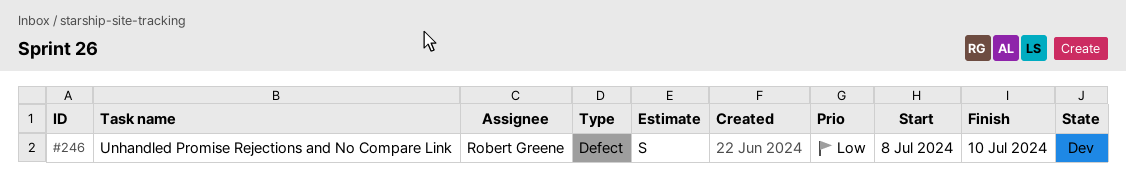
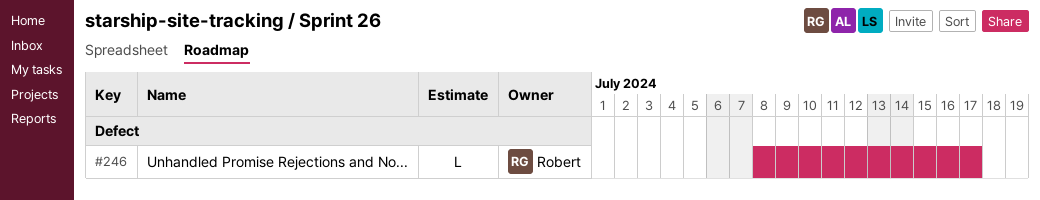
#246, estimate: S -> L
#246, due: Jul 10 -> Jul 17

